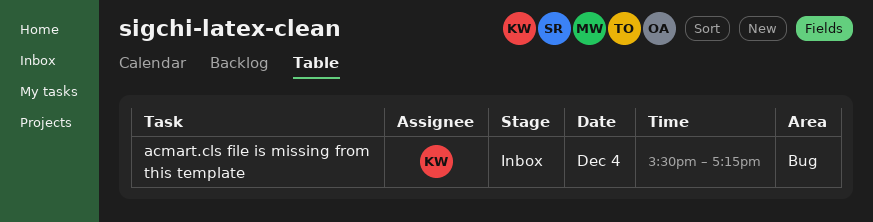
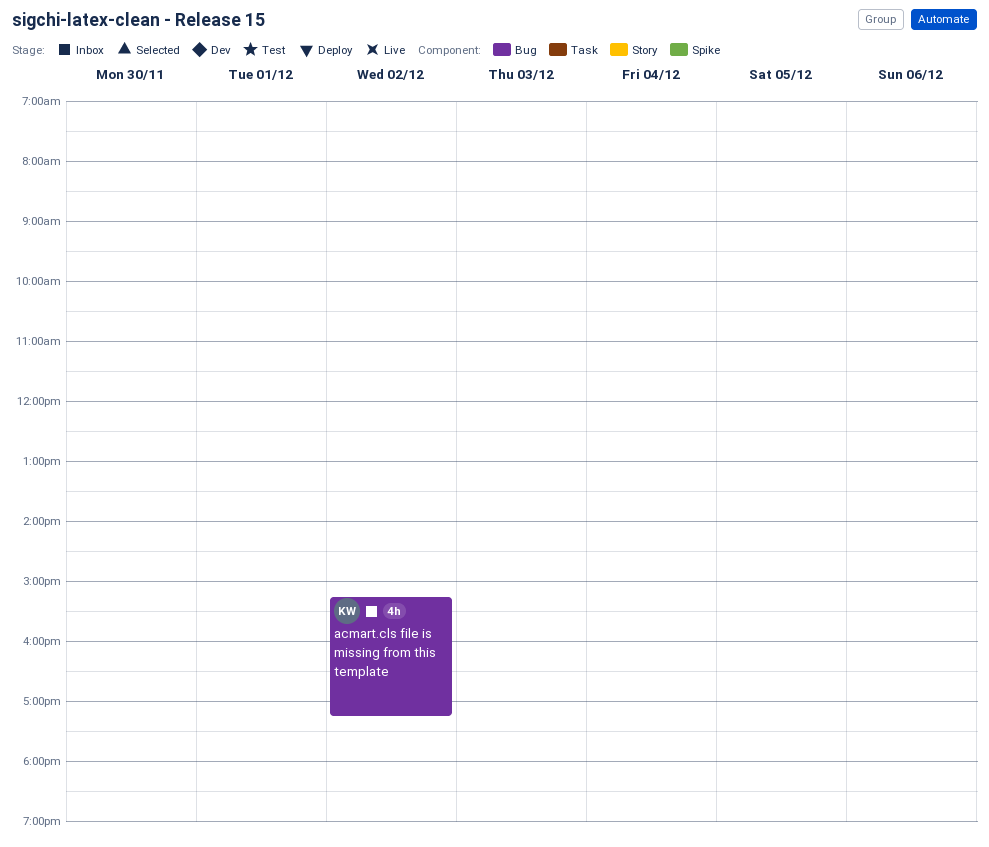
acmart.cls file is missing from this template, day: Dec 4 -> Dec 2
acmart.cls file is missing from this template, begins: 15:30 -> 15:15

